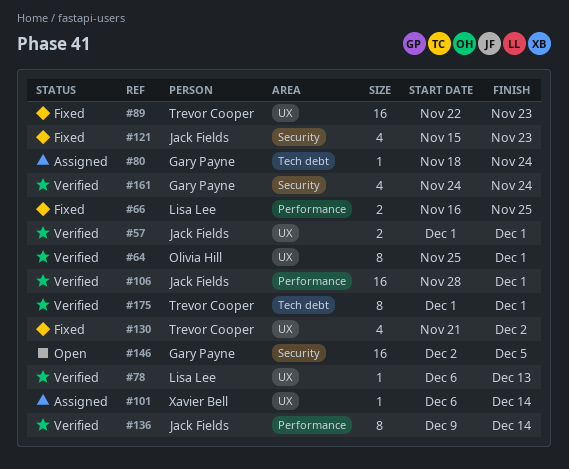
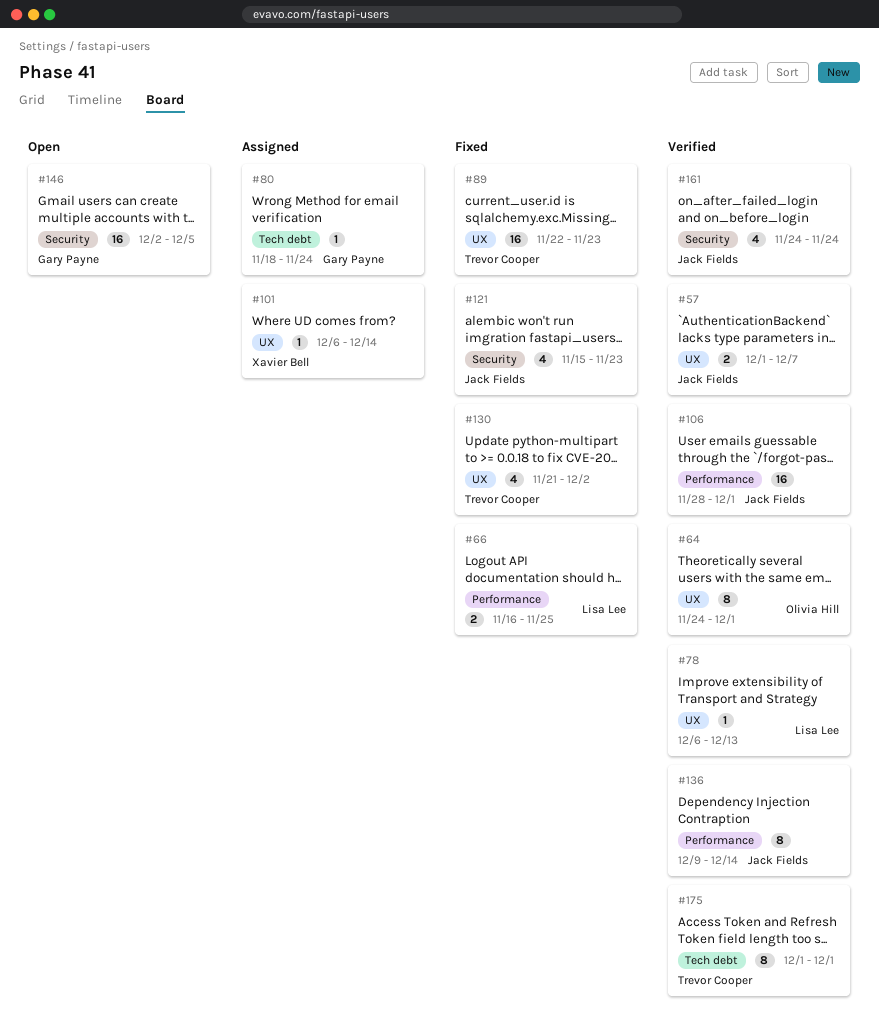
#57, due: Dec 1 -> Dec 7
#64, start: Nov 25 -> Nov 24
#161, owner: Gary Payne -> Jack Fields

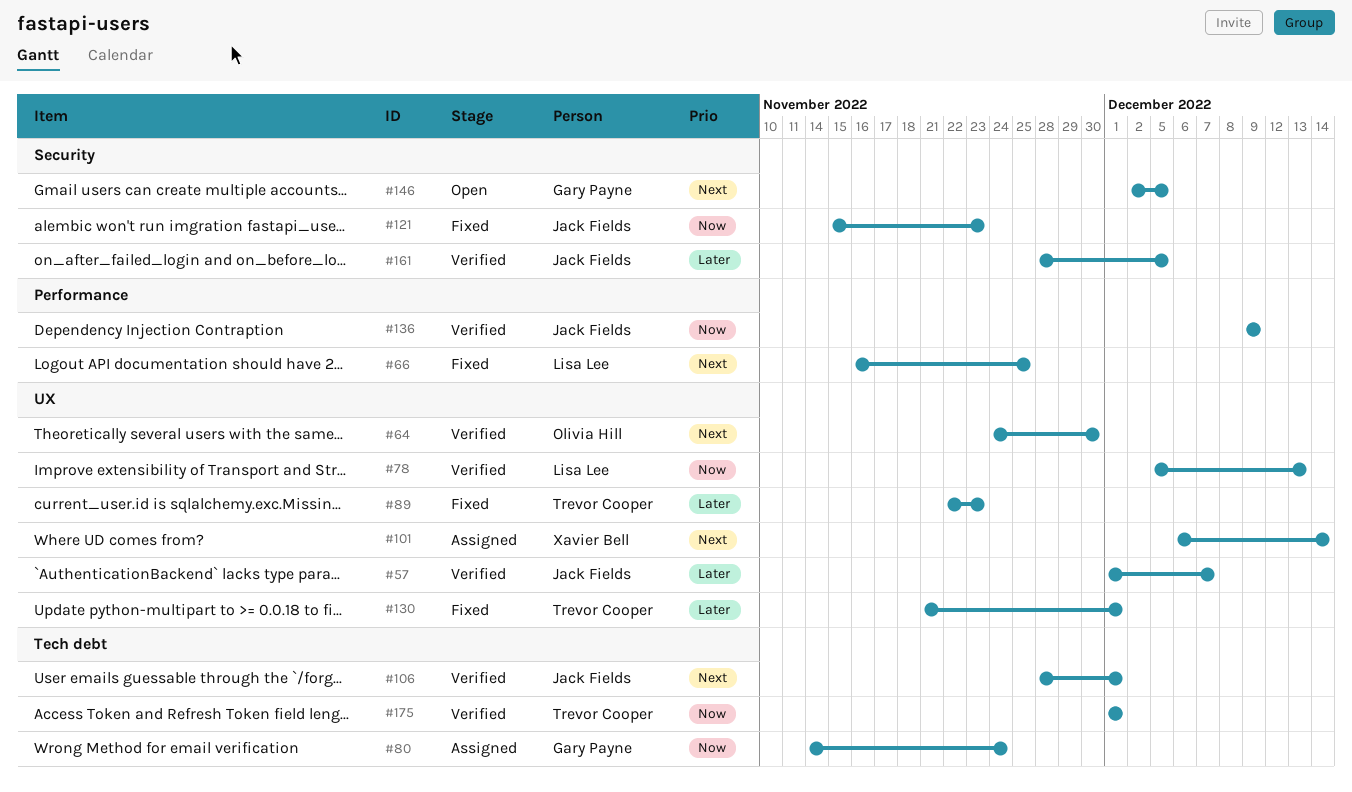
#64, due: Dec 1 -> Nov 30
#78, start: Dec 6 -> Dec 5
#80, start: Nov 18 -> Nov 14
#106, label: Performance -> Tech debt
#130, due: Dec 2 -> Dec 1
#136, due: Dec 14 -> Dec 9
#161, start: Nov 24 -> Nov 28
#161, due: Nov 24 -> Dec 5

